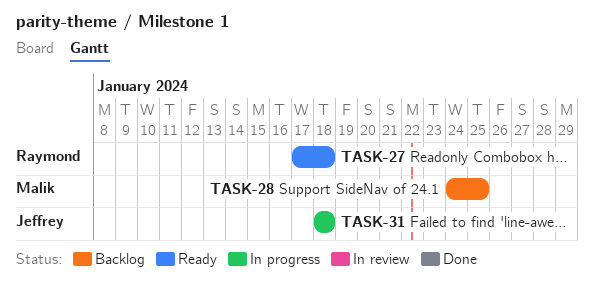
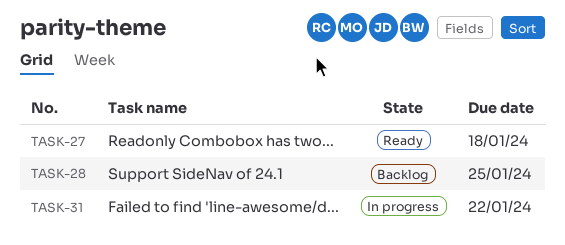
TASK-31, due: Jan 18 -> Jan 22

